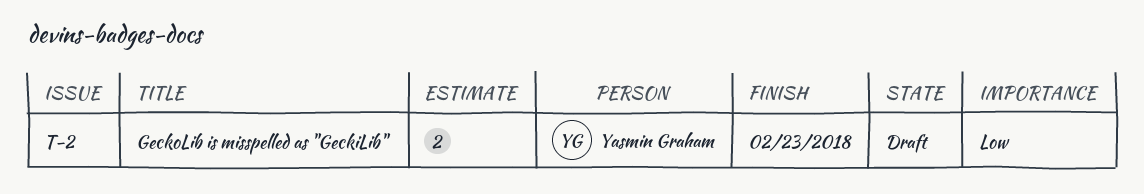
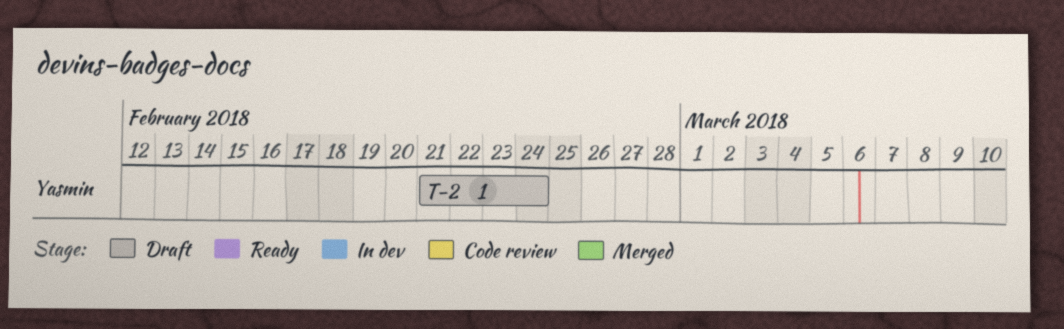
T-2, estimate: 2 -> 1
T-2, due: Feb 23 -> Feb 24

